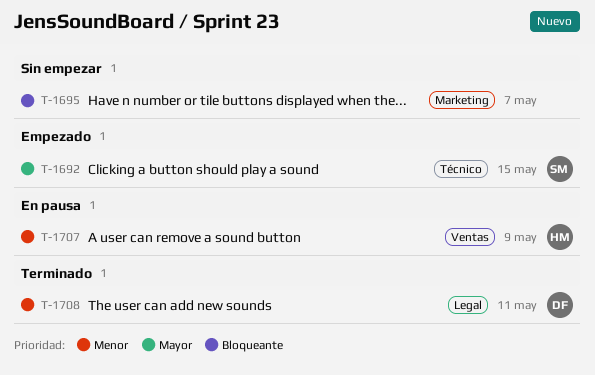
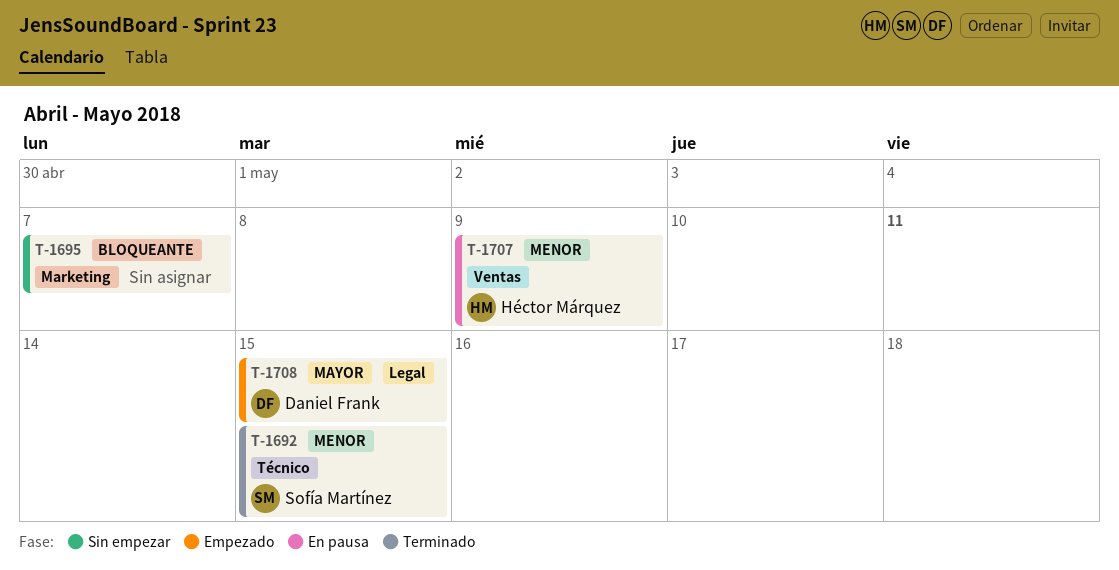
T-1692, status: Empezado -> Terminado
T-1692, priority: Mayor -> Menor
T-1708, status: Terminado -> Empezado
T-1708, priority: Menor -> Mayor
T-1708, due: May 11 -> May 15

